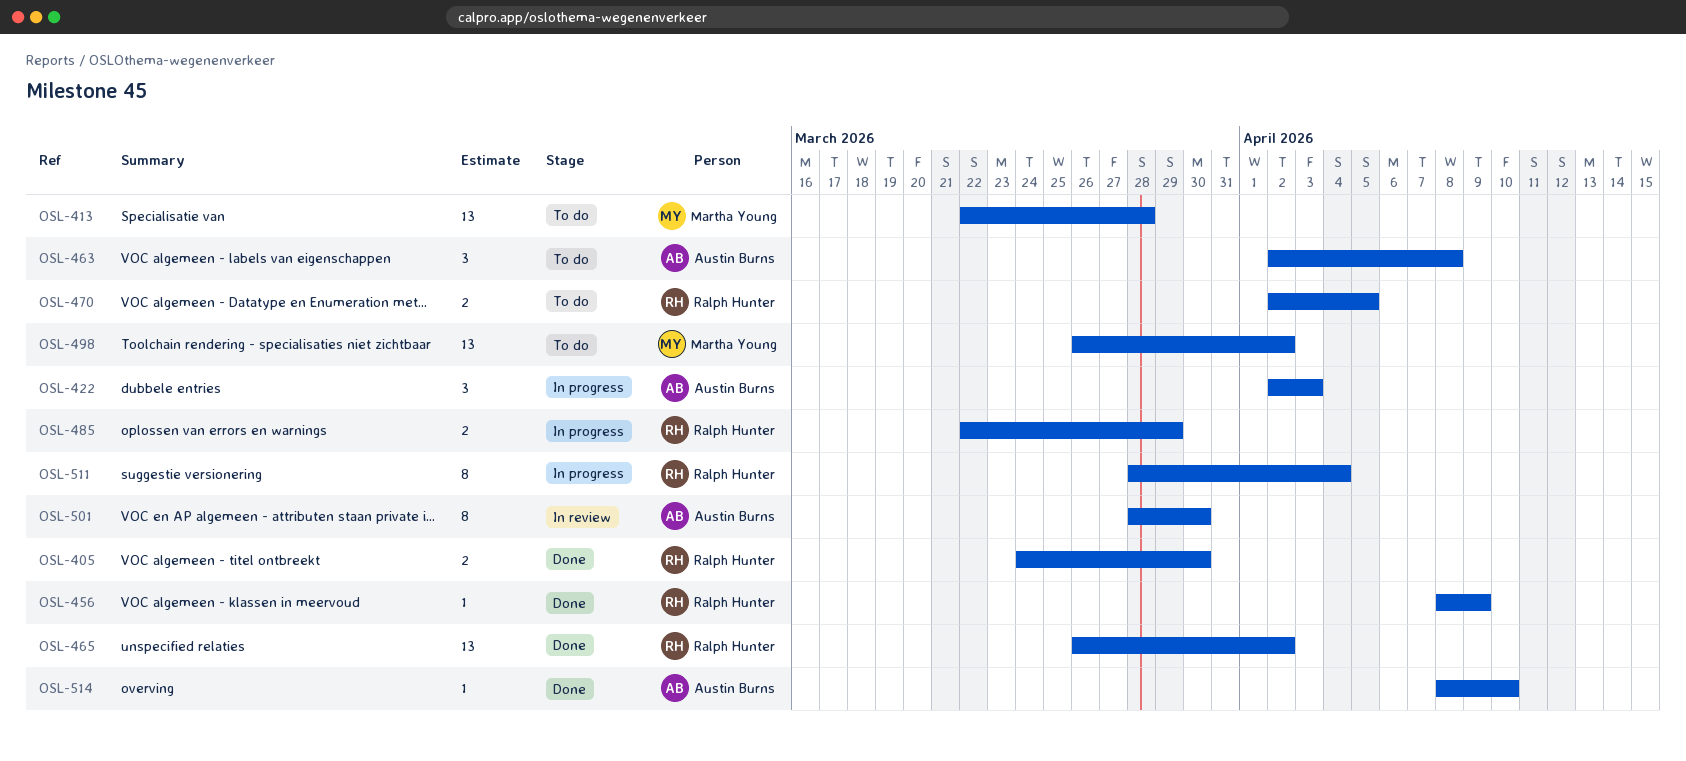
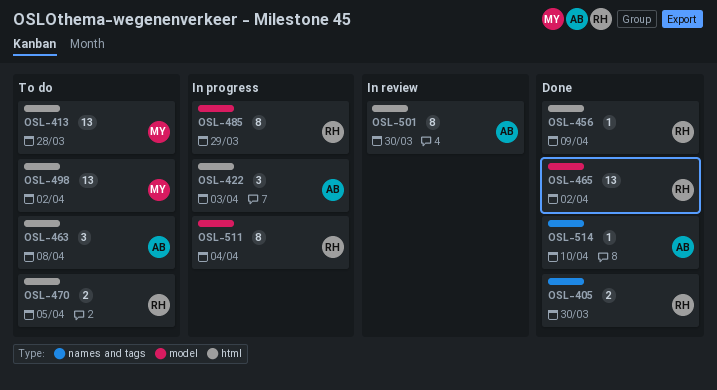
OSL-485, estimate: 2 -> 8

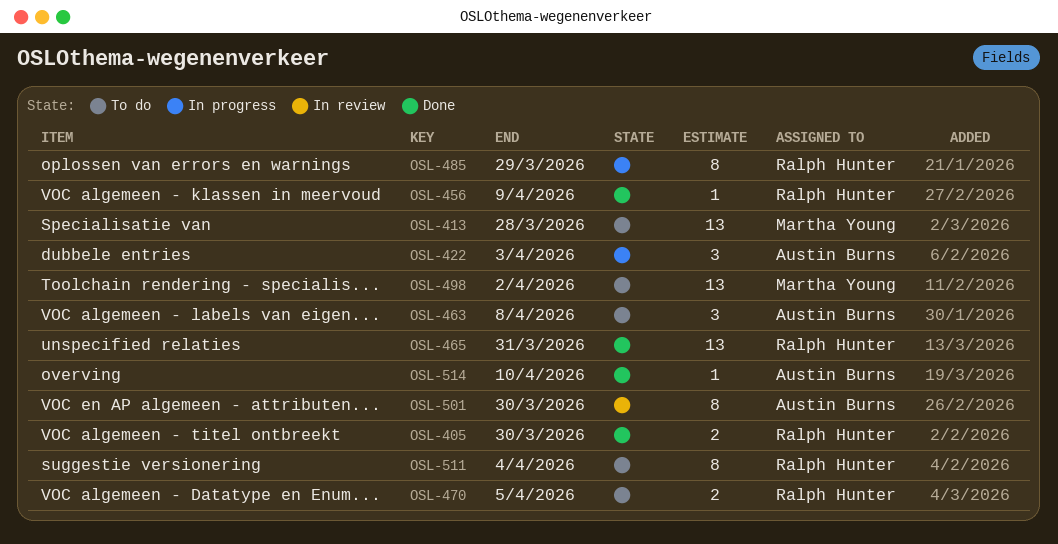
OSL-465, due: Apr 2 -> Mar 31
OSL-511, status: In progress -> To do

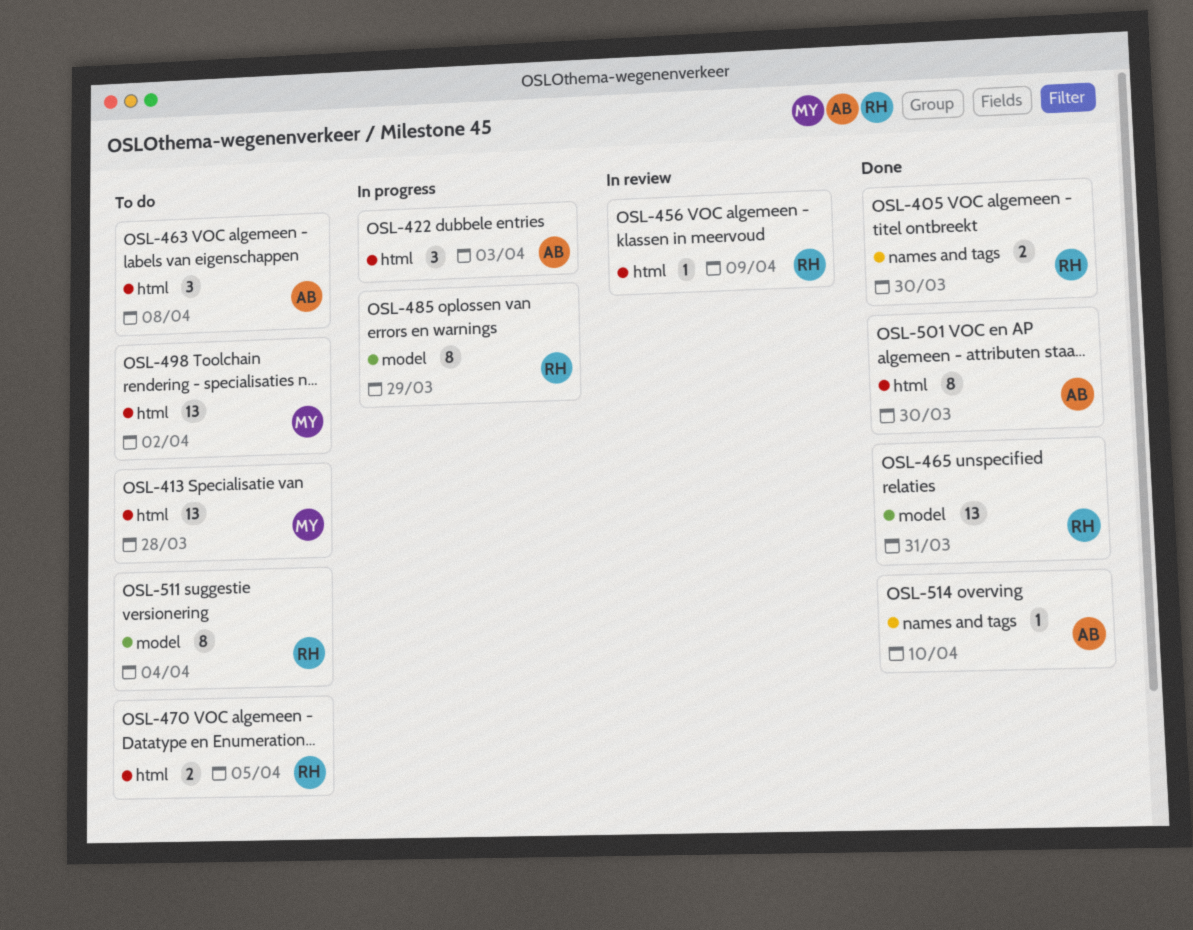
OSL-456, status: Done -> In review
OSL-501, status: In review -> Done

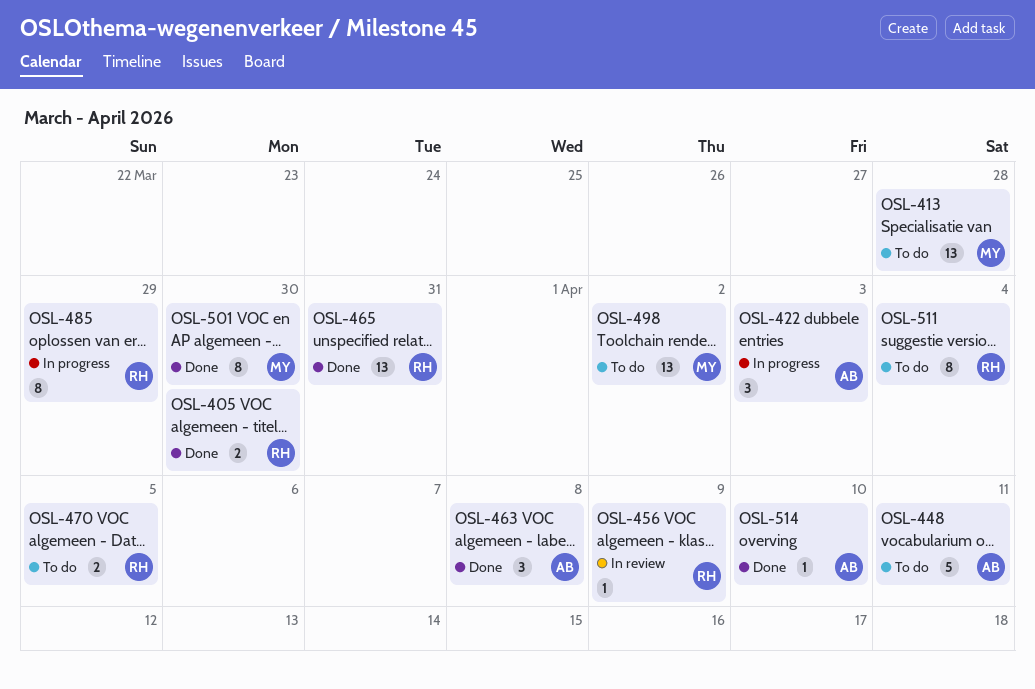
OSL-448: none -> present
OSL-463, status: To do -> Done
OSL-501, owner: AB -> MY

